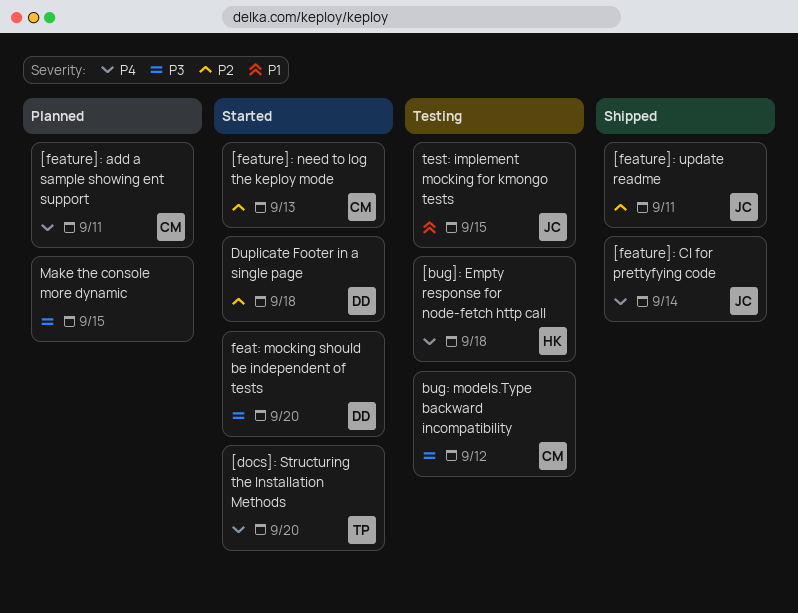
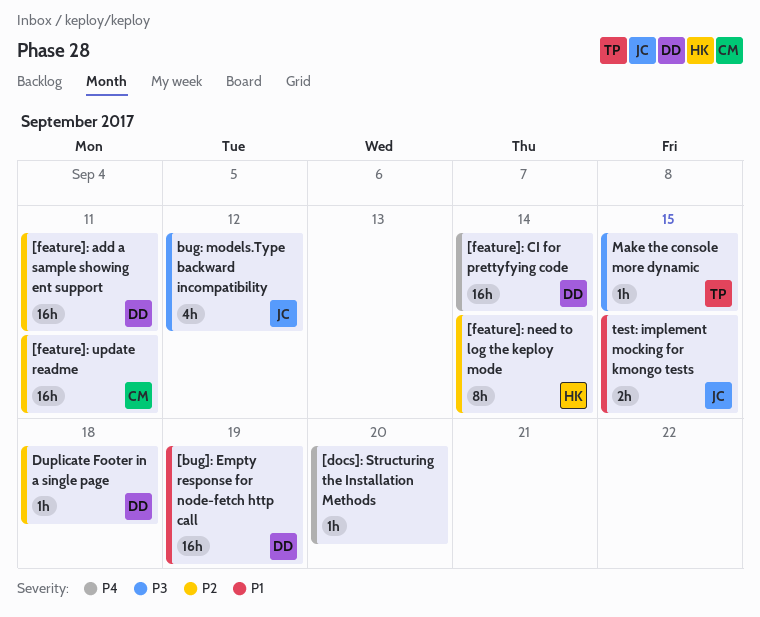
[bug]: Empty response for node-fetch http call, owner: HK -> DD
[bug]: Empty response for node-fetch http call, priority: P4 -> P1
[bug]: Empty response for node-fetch http call, due: Sep 18 -> Sep 19
[docs]: Structuring the Installation Methods, owner: TP -> none
[feature]: add a sample showing ent support, owner: CM -> DD
[feature]: add a sample showing ent support, priority: P4 -> P2
[feature]: CI for prettyfying code, owner: JC -> DD
[feature]: need to log the keploy mode, owner: CM -> HK
[feature]: need to log the keploy mode, due: Sep 13 -> Sep 14
[feature]: update readme, owner: JC -> CM
bug: models.Type backward incompatibility, owner: CM -> JC
feat: mocking should be independent of tests: present -> none
Make the console more dynamic, owner: none -> TP

